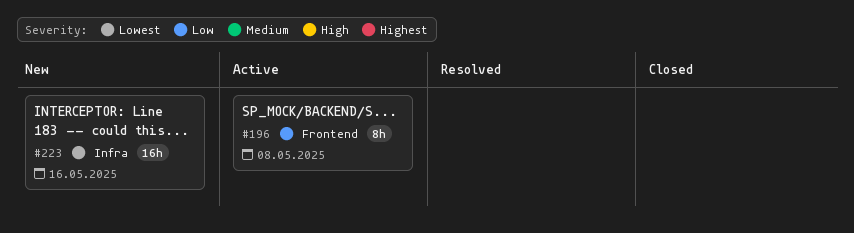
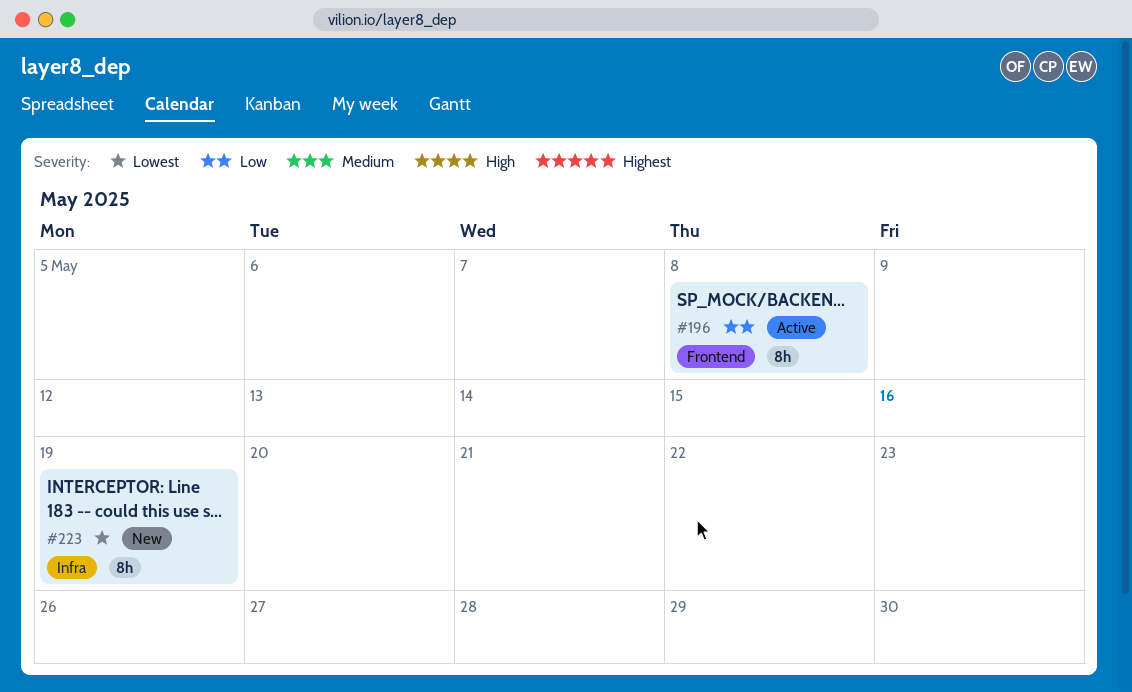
#223, estimate: 16h -> 8h
#223, due: May 16 -> May 19

